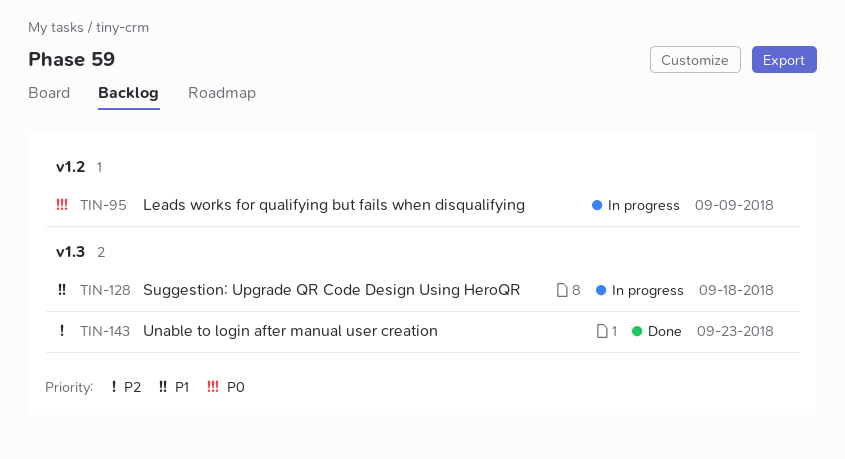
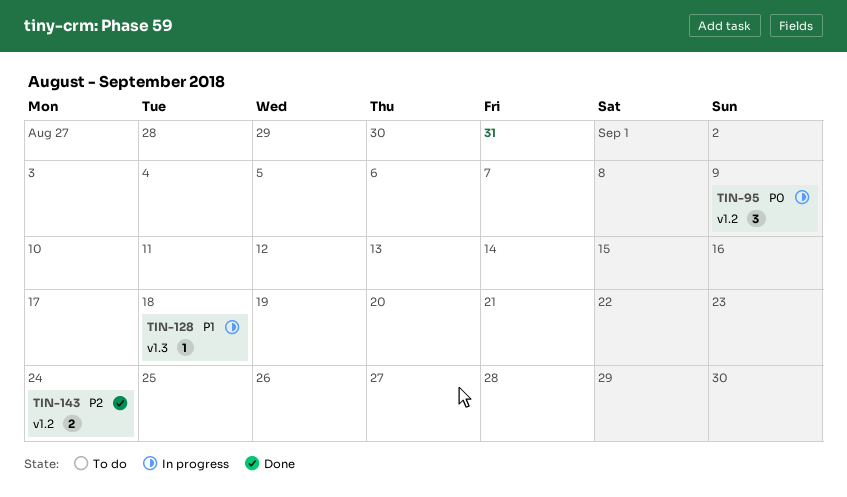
TIN-143, label: v1.3 -> v1.2
TIN-143, due: Sep 23 -> Sep 24

